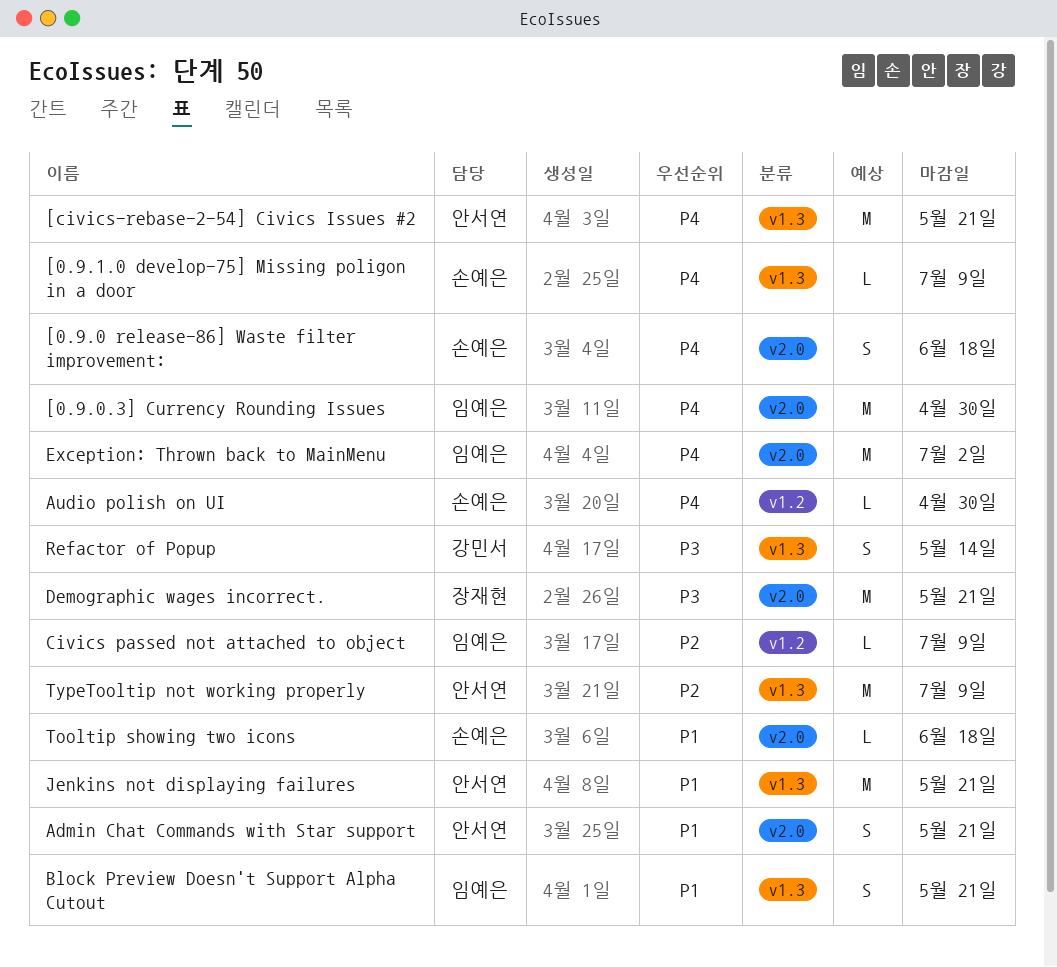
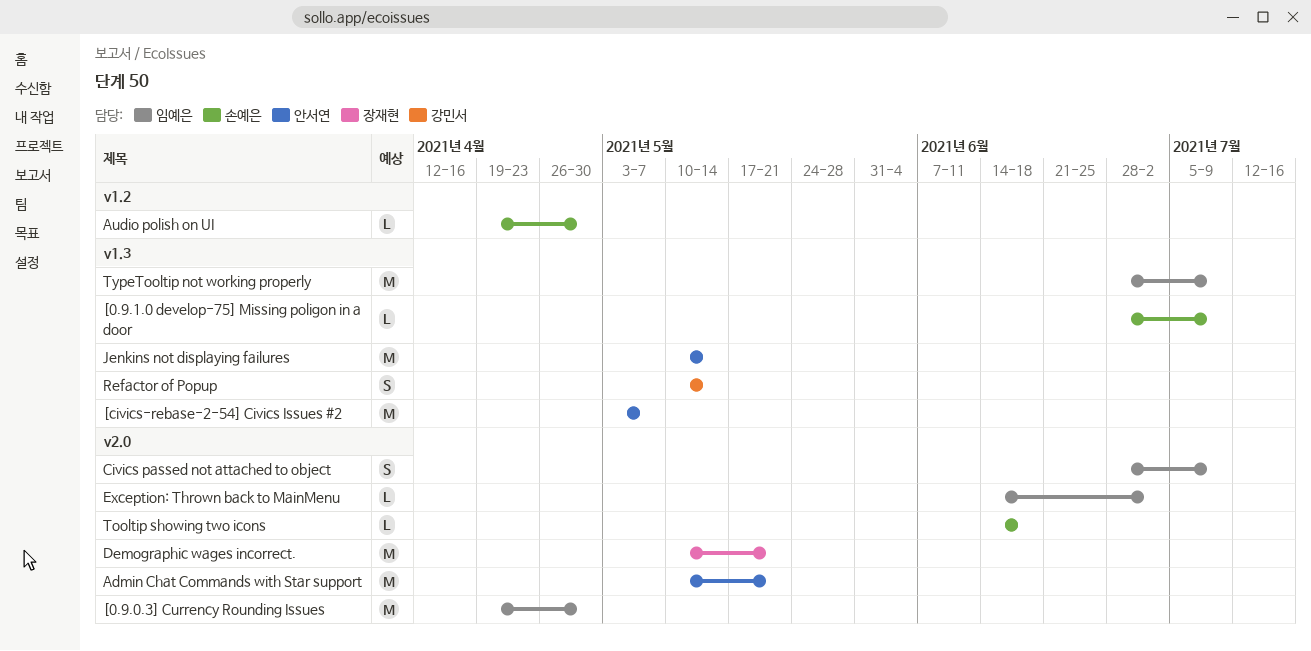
[0.9.0 release-86] Waste filter improvement:: present -> none
[civics-rebase-2-54] Civics Issues #2, due: May 21 -> May 7
Admin Chat Commands with Star support, estimate: S -> M
Block Preview Doesn't Support Alpha Cutout: present -> none
Civics passed not attached to object, label: v1.2 -> v2.0
Civics passed not attached to object, estimate: L -> S
Exception: Thrown back to MainMenu, estimate: M -> L
Jenkins not displaying failures, due: May 21 -> May 14
TypeTooltip not working properly, owner: 안서연 -> 임예은

